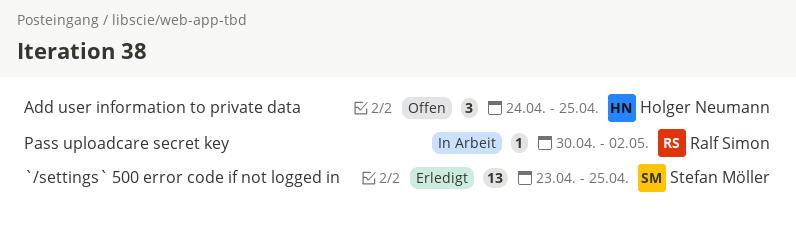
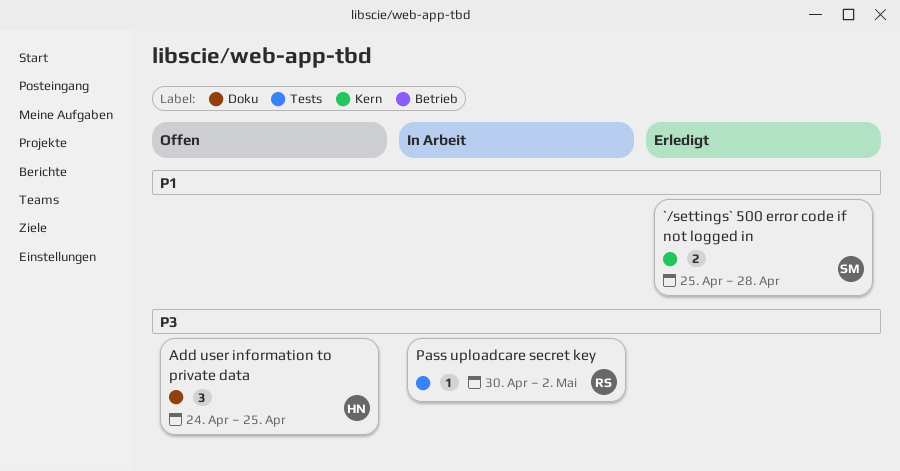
`/settings` 500 error code if not logged in, estimate: 13 -> 2
`/settings` 500 error code if not logged in, start: Apr 23 -> Apr 25
`/settings` 500 error code if not logged in, due: Apr 25 -> Apr 28

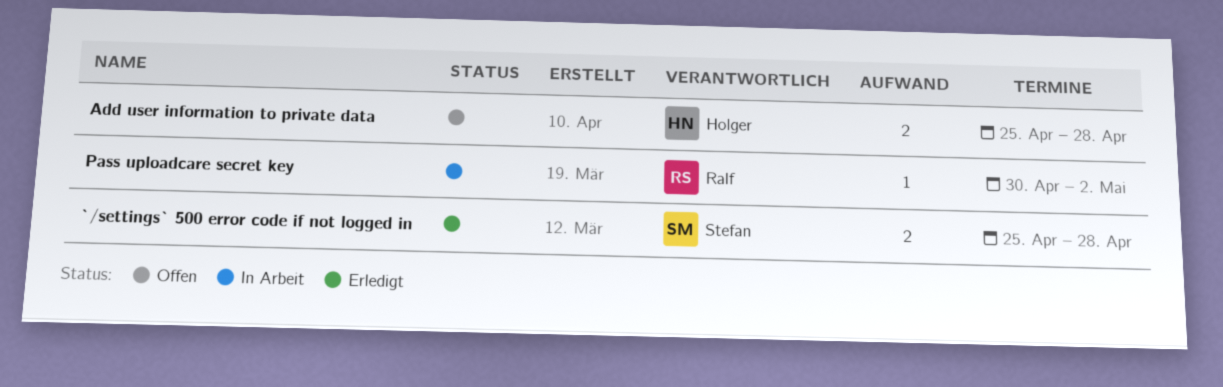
Add user information to private data, estimate: 3 -> 2
Add user information to private data, start: Apr 24 -> Apr 25
Add user information to private data, due: Apr 25 -> Apr 28

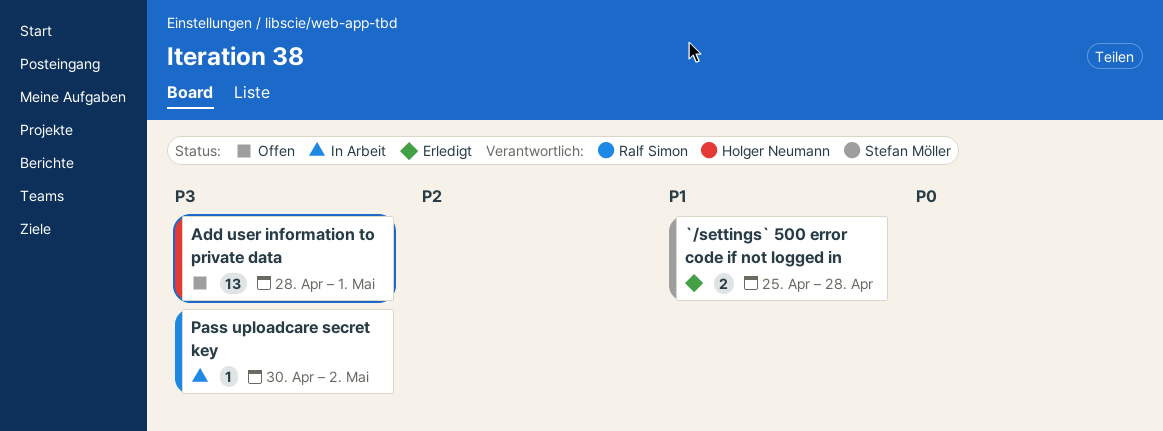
Add user information to private data, estimate: 2 -> 13
Add user information to private data, start: Apr 25 -> Apr 28
Add user information to private data, due: Apr 28 -> May 1

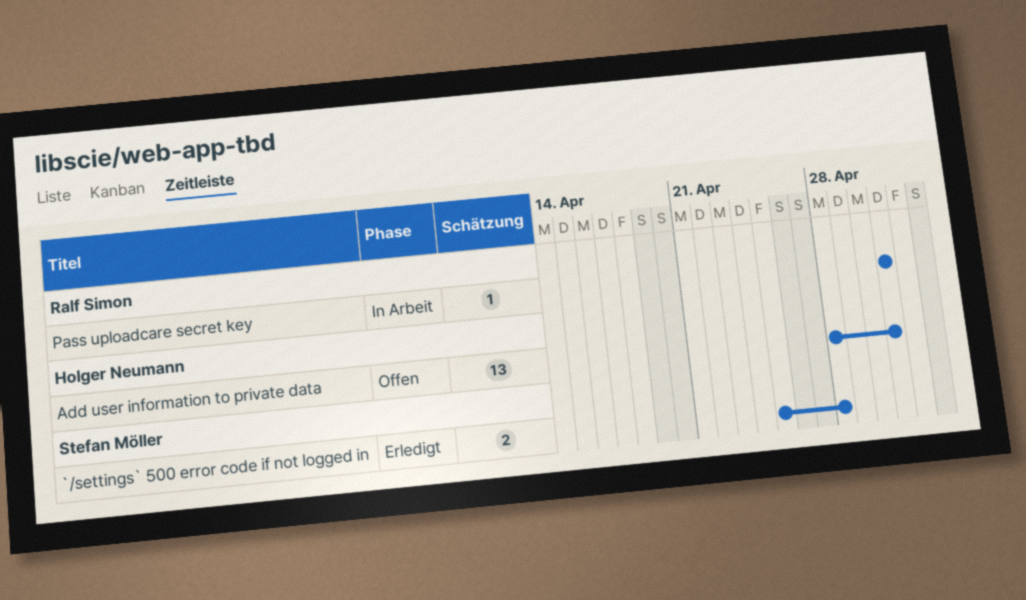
Pass uploadcare secret key, start: Apr 30 -> May 1
Pass uploadcare secret key, due: May 2 -> May 1

